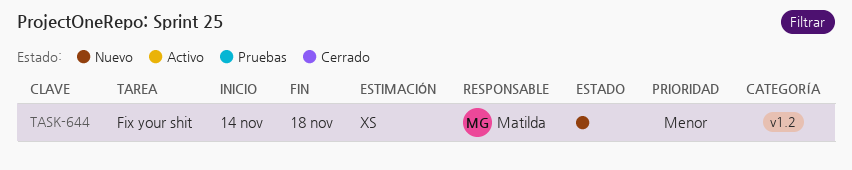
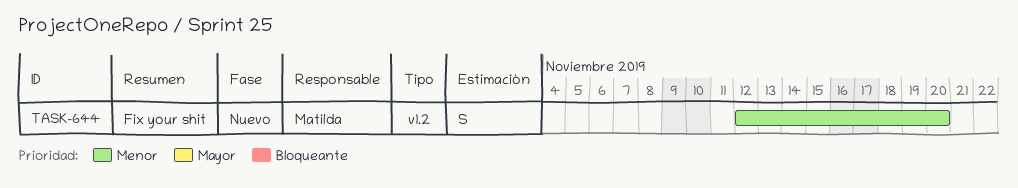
TASK-644, estimate: XS -> S
TASK-644, start: Nov 14 -> Nov 12
TASK-644, due: Nov 18 -> Nov 20

